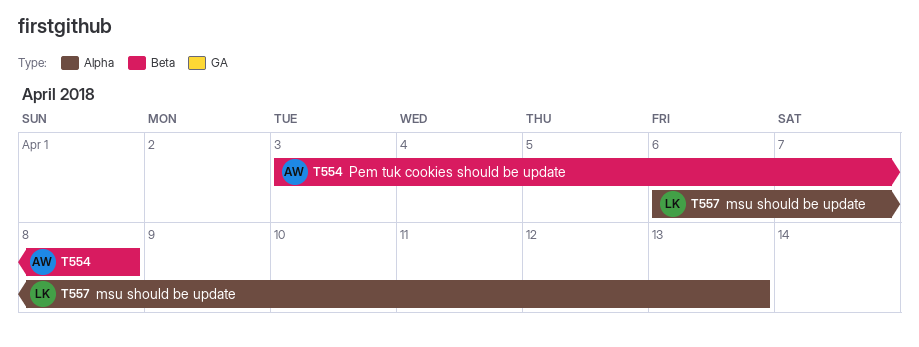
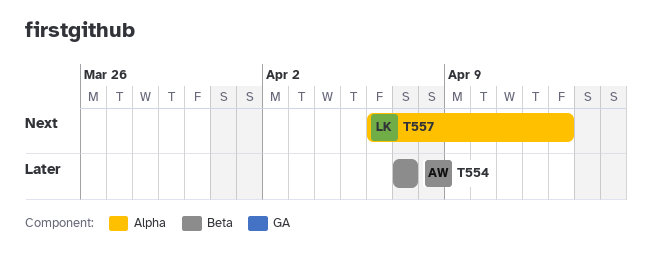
T554, start: Apr 3 -> Apr 7
T554, due: Apr 8 -> Apr 7

